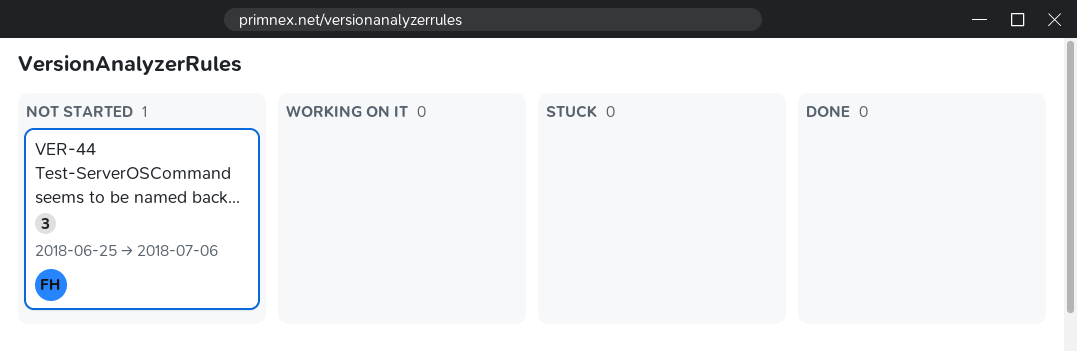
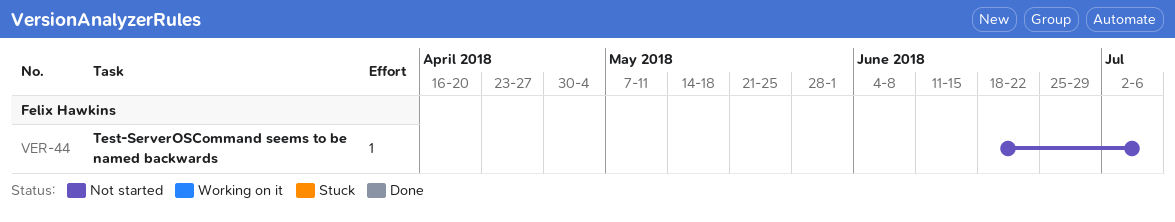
VER-44, estimate: 3 -> 1
VER-44, start: Jun 25 -> Jun 18

